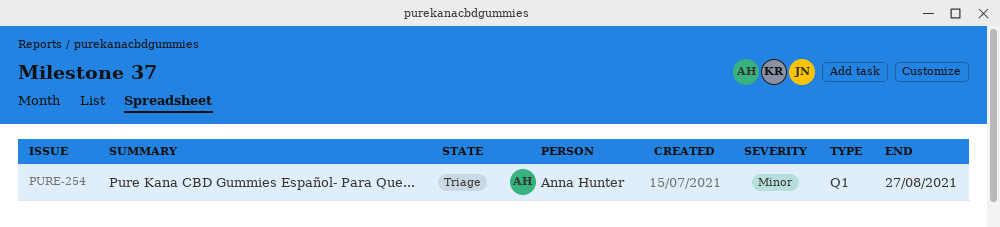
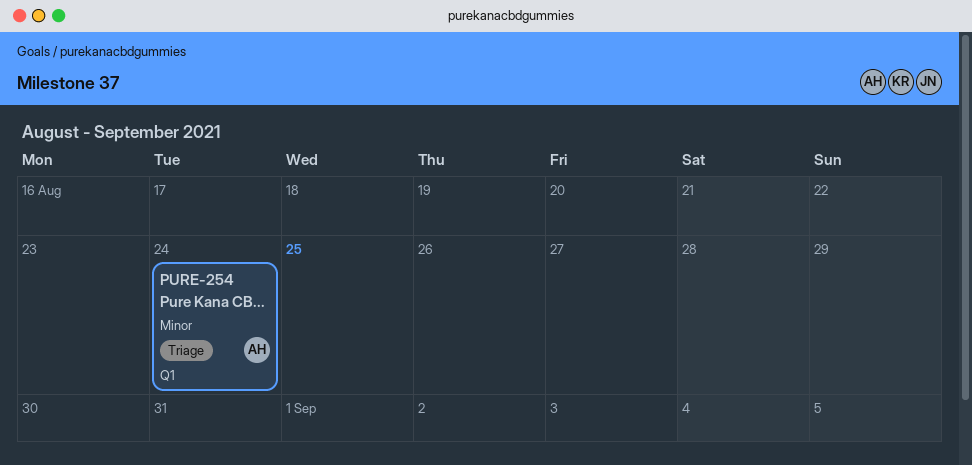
PURE-254, due: Aug 27 -> Aug 24

